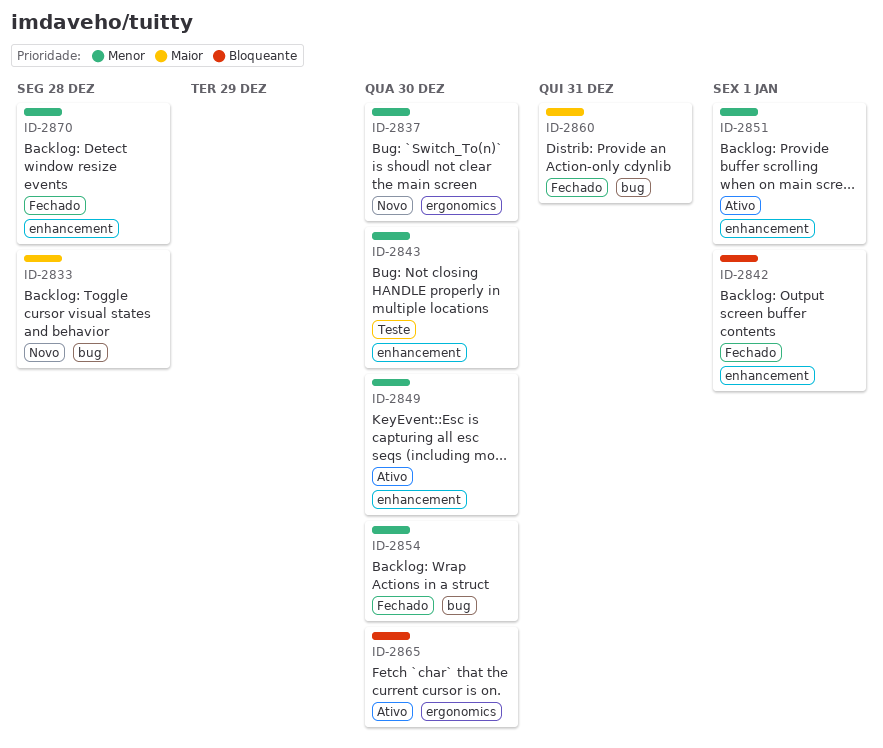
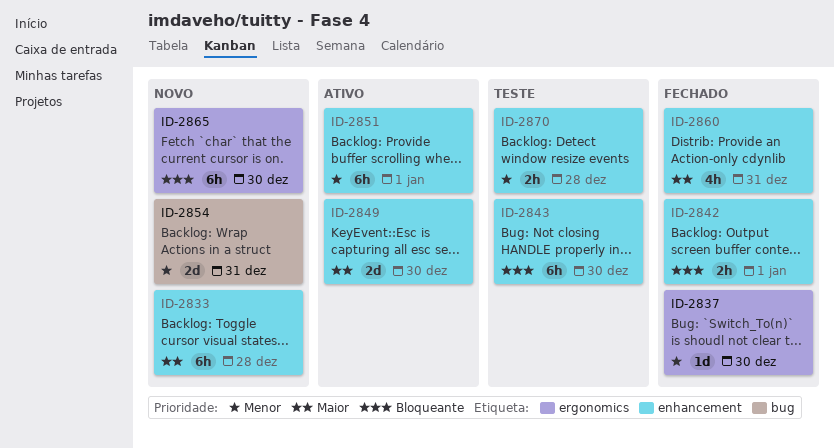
ID-2833, label: bug -> enhancement
ID-2837, status: Novo -> Fechado
ID-2843, priority: Menor -> Bloqueante
ID-2849, priority: Menor -> Maior
ID-2854, status: Fechado -> Novo
ID-2854, due: Dec 30 -> Dec 31
ID-2860, label: bug -> enhancement
ID-2865, status: Ativo -> Novo
ID-2870, status: Fechado -> Teste

